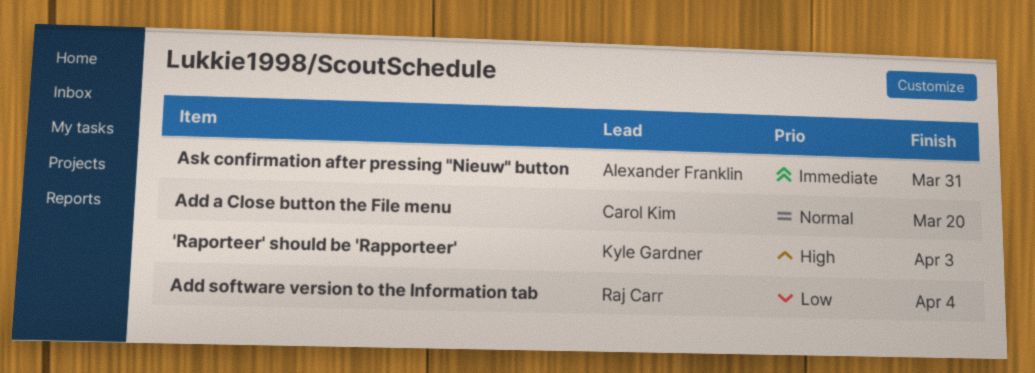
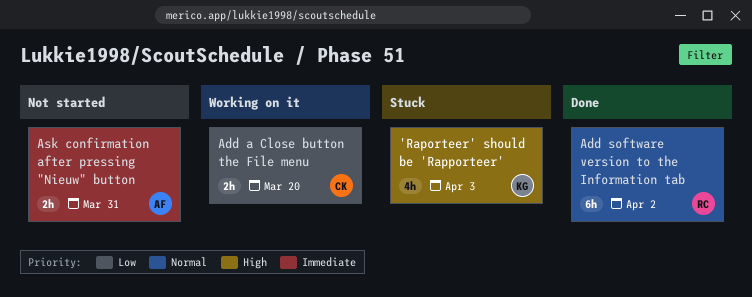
Add a Close button the File menu, priority: Normal -> Low
Add software version to the Information tab, priority: Low -> Normal
Add software version to the Information tab, due: Apr 4 -> Apr 2

